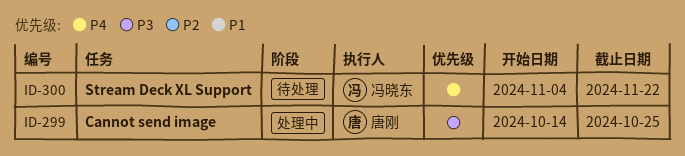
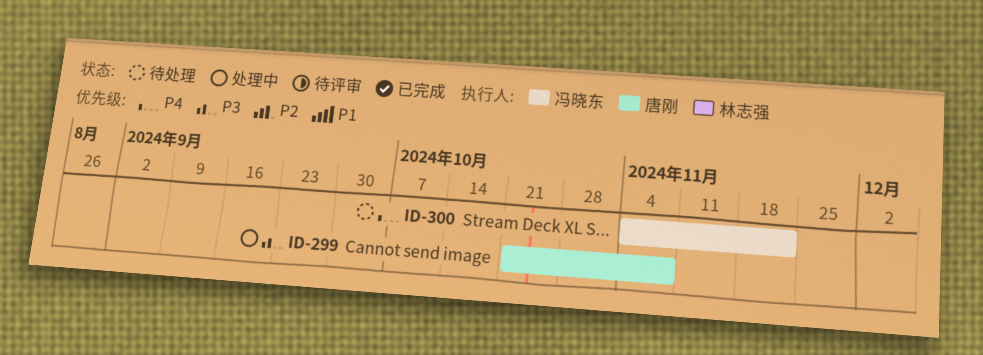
ID-299, start: Oct 14 -> Oct 21
ID-299, due: Oct 25 -> Nov 8

